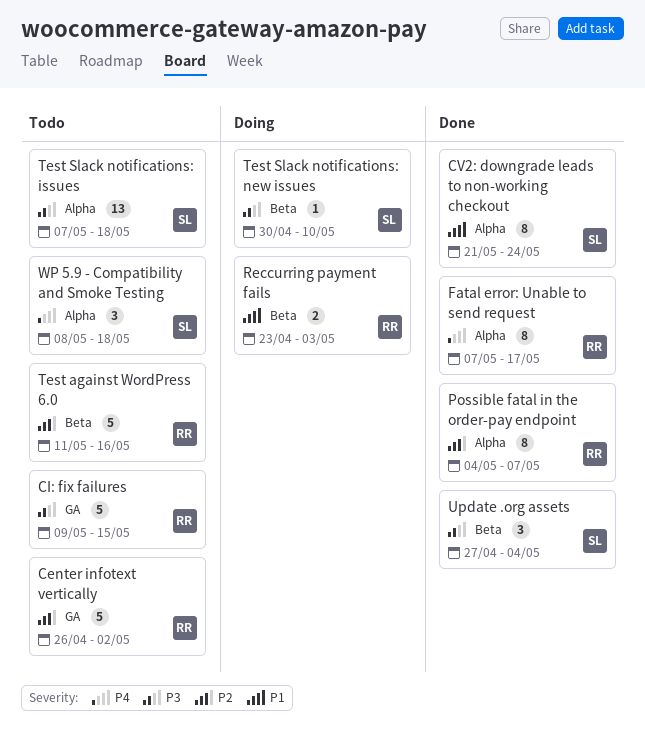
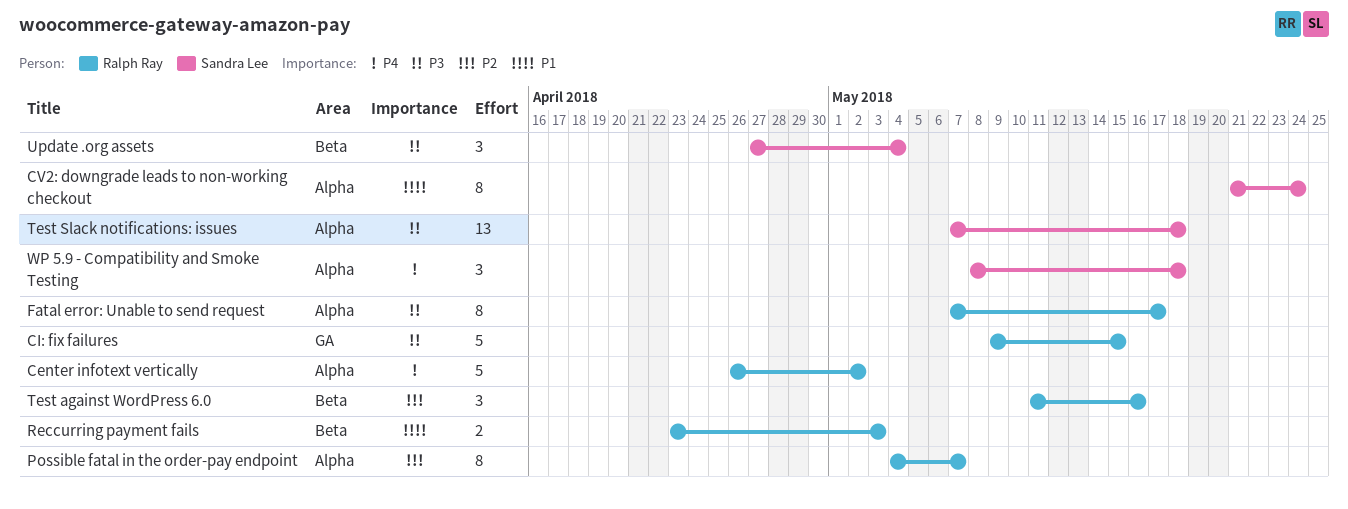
Center infotext vertically, priority: P2 -> P4
Center infotext vertically, label: GA -> Alpha
Fatal error: Unable to send request, priority: P4 -> P3
Test against WordPress 6.0, estimate: 5 -> 3
Test Slack notifications: new issues: present -> none

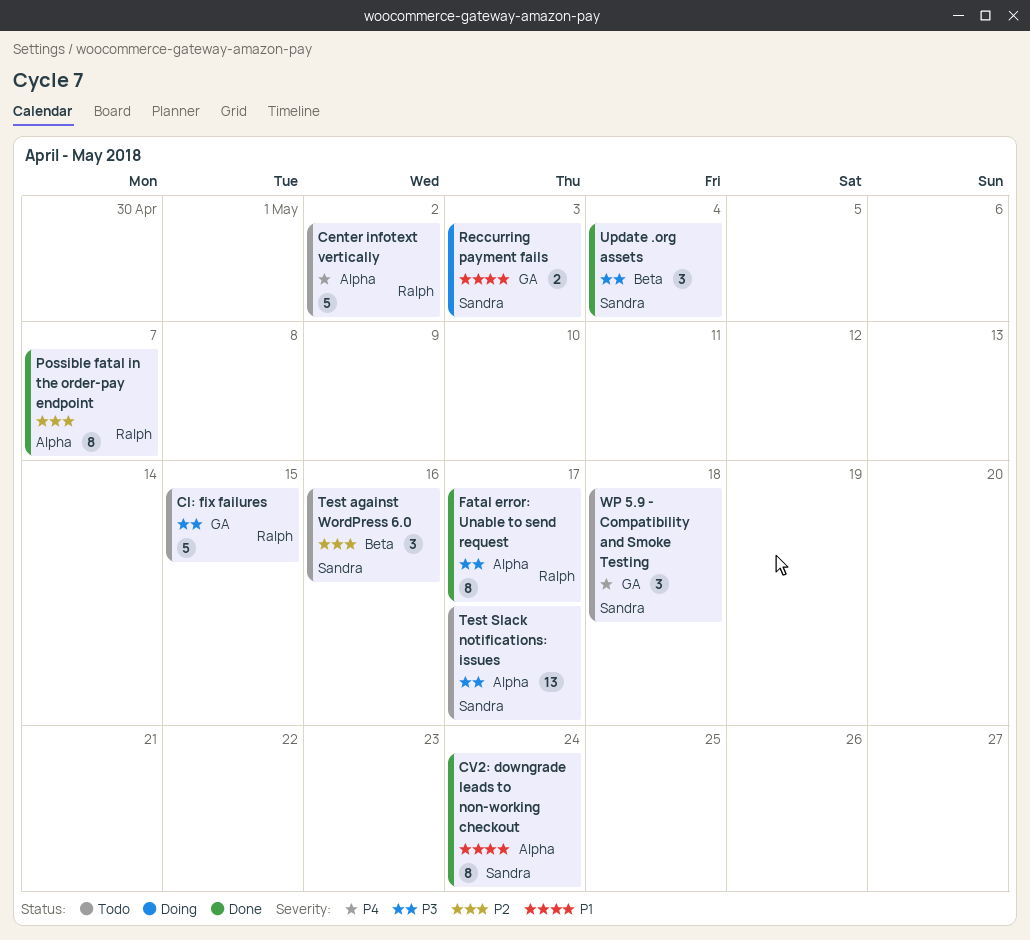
Reccurring payment fails, owner: Ralph Ray -> Sandra Lee
Reccurring payment fails, label: Beta -> GA
Test against WordPress 6.0, owner: Ralph Ray -> Sandra Lee
Test Slack notifications: issues, due: May 18 -> May 17
WP 5.9 - Compatibility and Smoke Testing, label: Alpha -> GA

